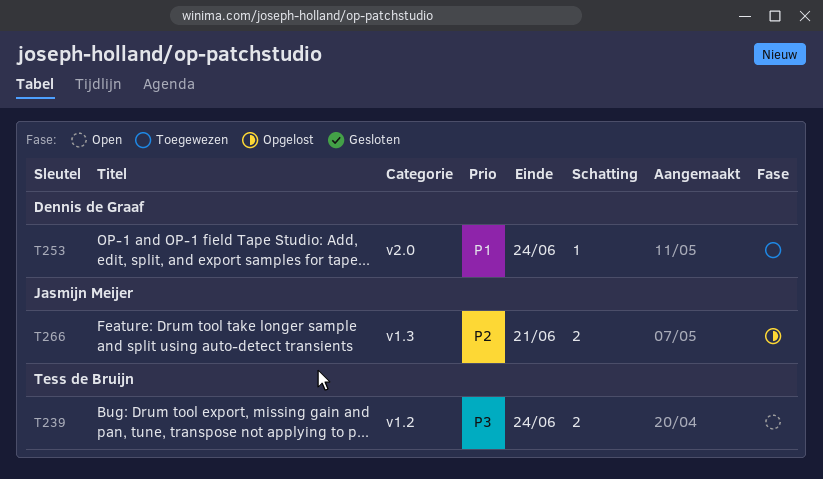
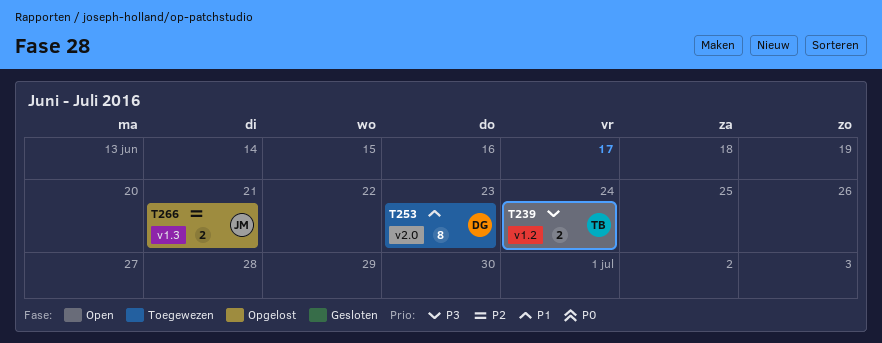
T253, estimate: 1 -> 8
T253, due: Jun 24 -> Jun 23

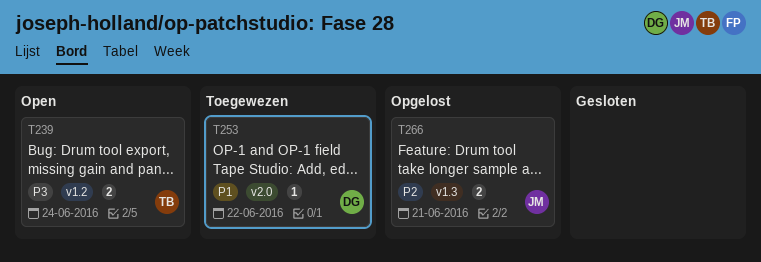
T253, estimate: 8 -> 1
T253, due: Jun 23 -> Jun 22

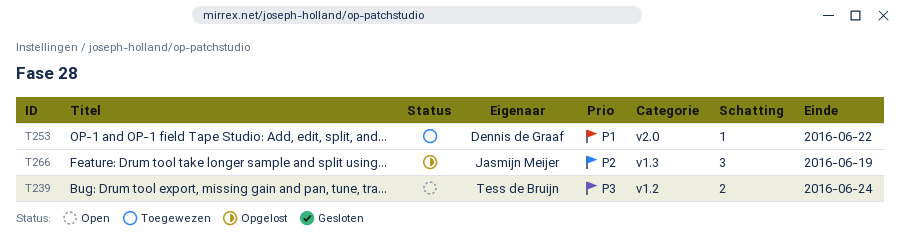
T266, estimate: 2 -> 3
T266, due: Jun 21 -> Jun 19

